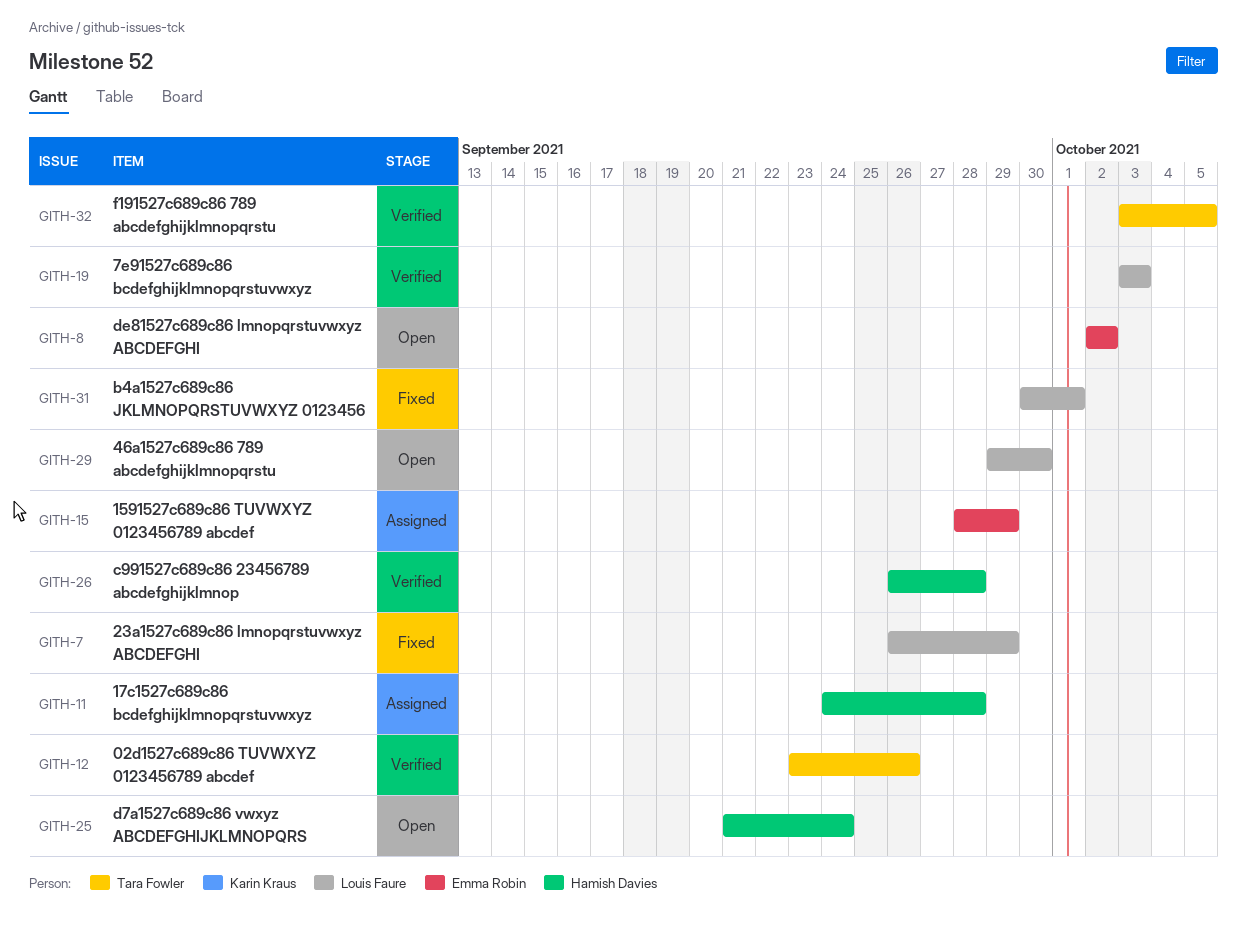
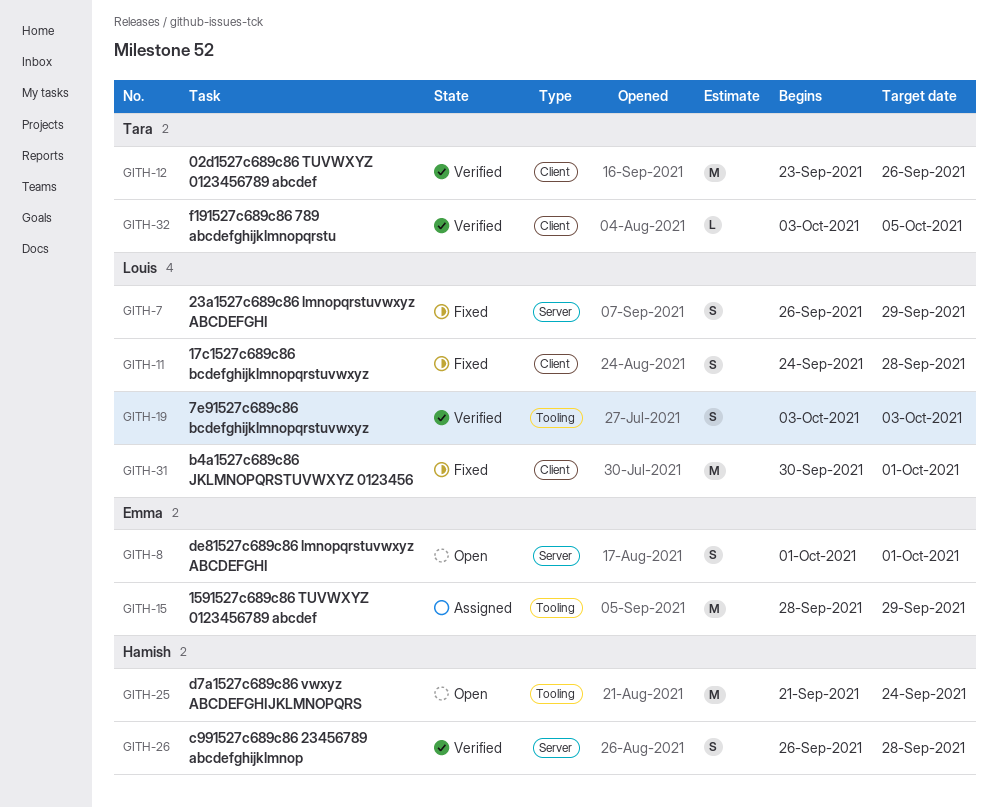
GITH-8, start: Oct 2 -> Oct 1
GITH-8, due: Oct 2 -> Oct 1
GITH-11, status: Assigned -> Fixed
GITH-11, owner: Hamish Davies -> Louis Faure
GITH-29: present -> none

